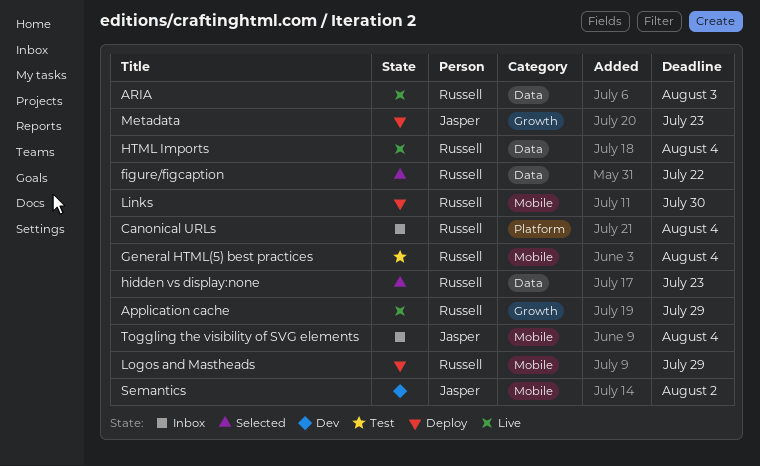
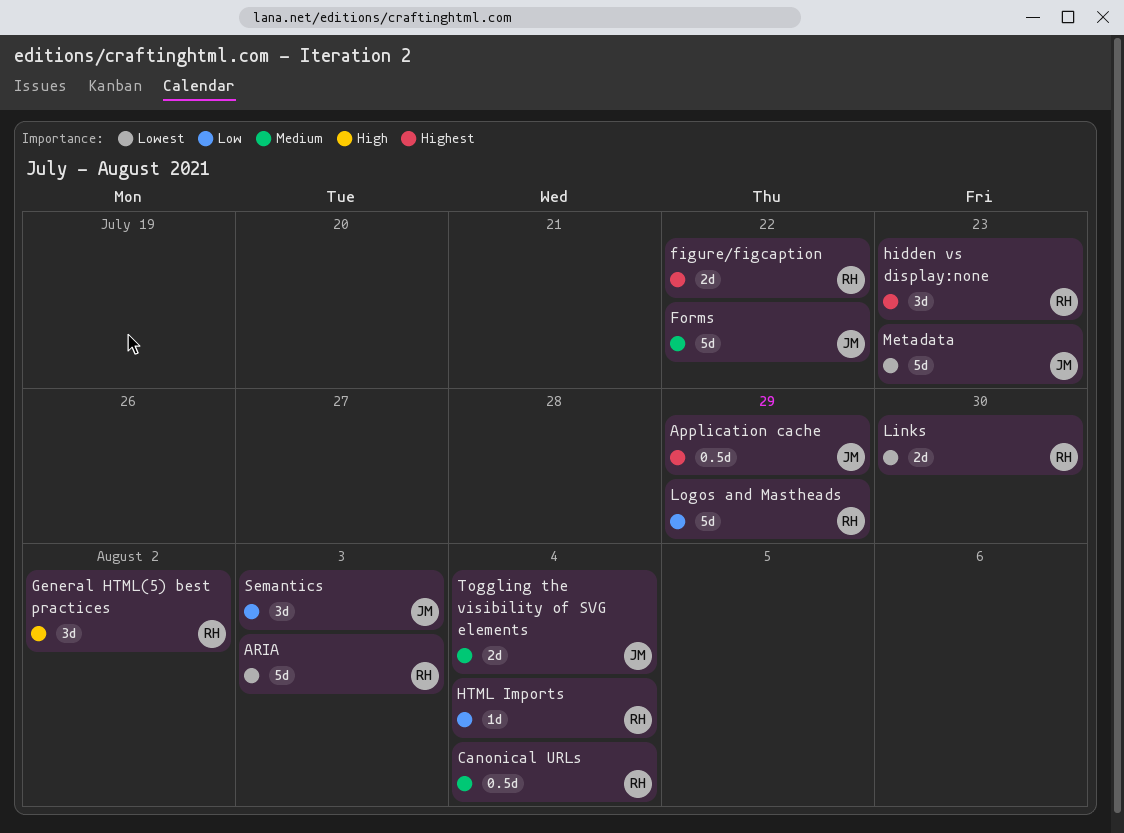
Application cache, owner: Russell -> Jasper
Forms: none -> present
General HTML(5) best practices, due: Aug 4 -> Aug 2
Semantics, due: Aug 2 -> Aug 3

